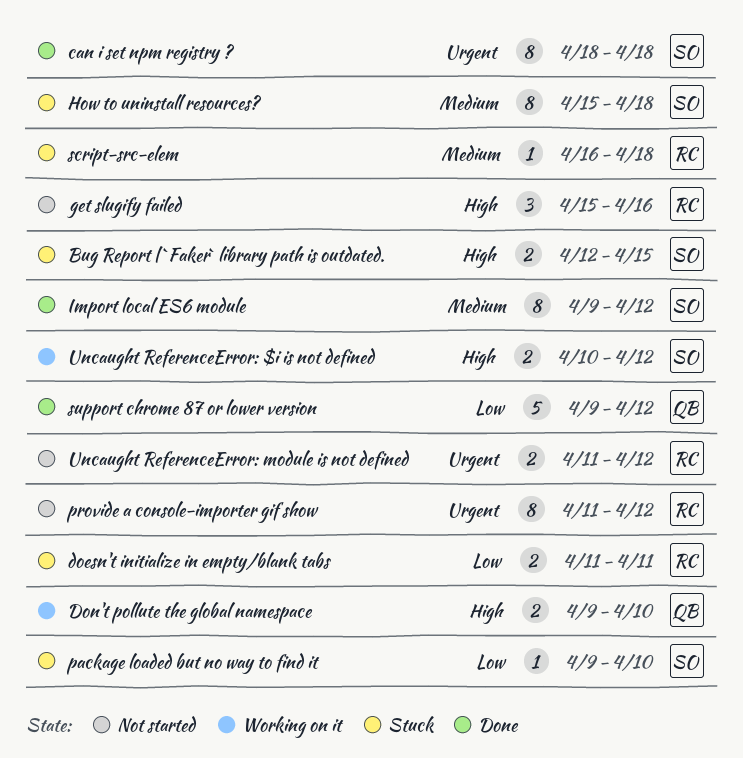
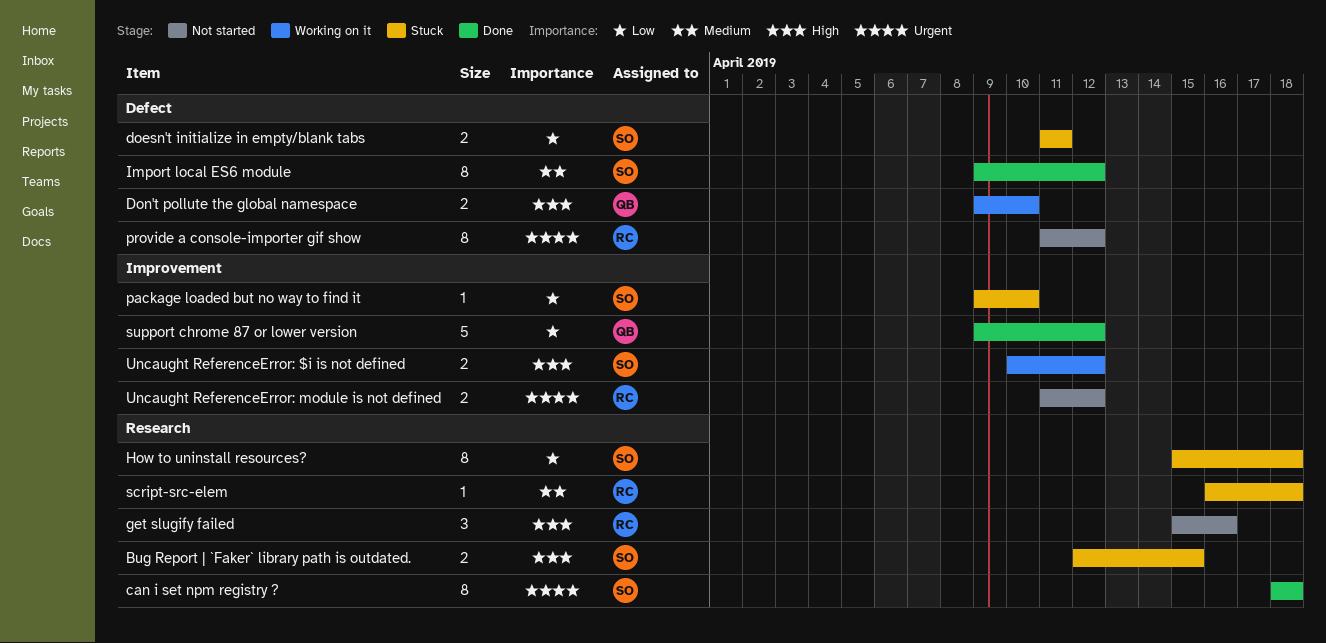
doesn't initialize in empty/blank tabs, owner: RC -> SO
How to uninstall resources?, priority: Medium -> Low

